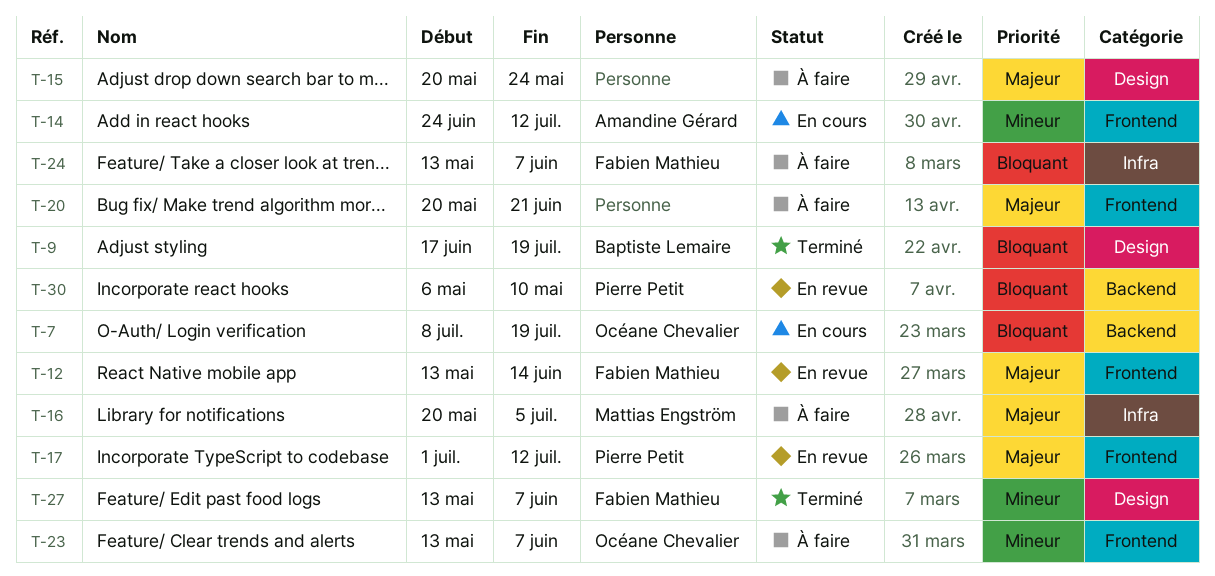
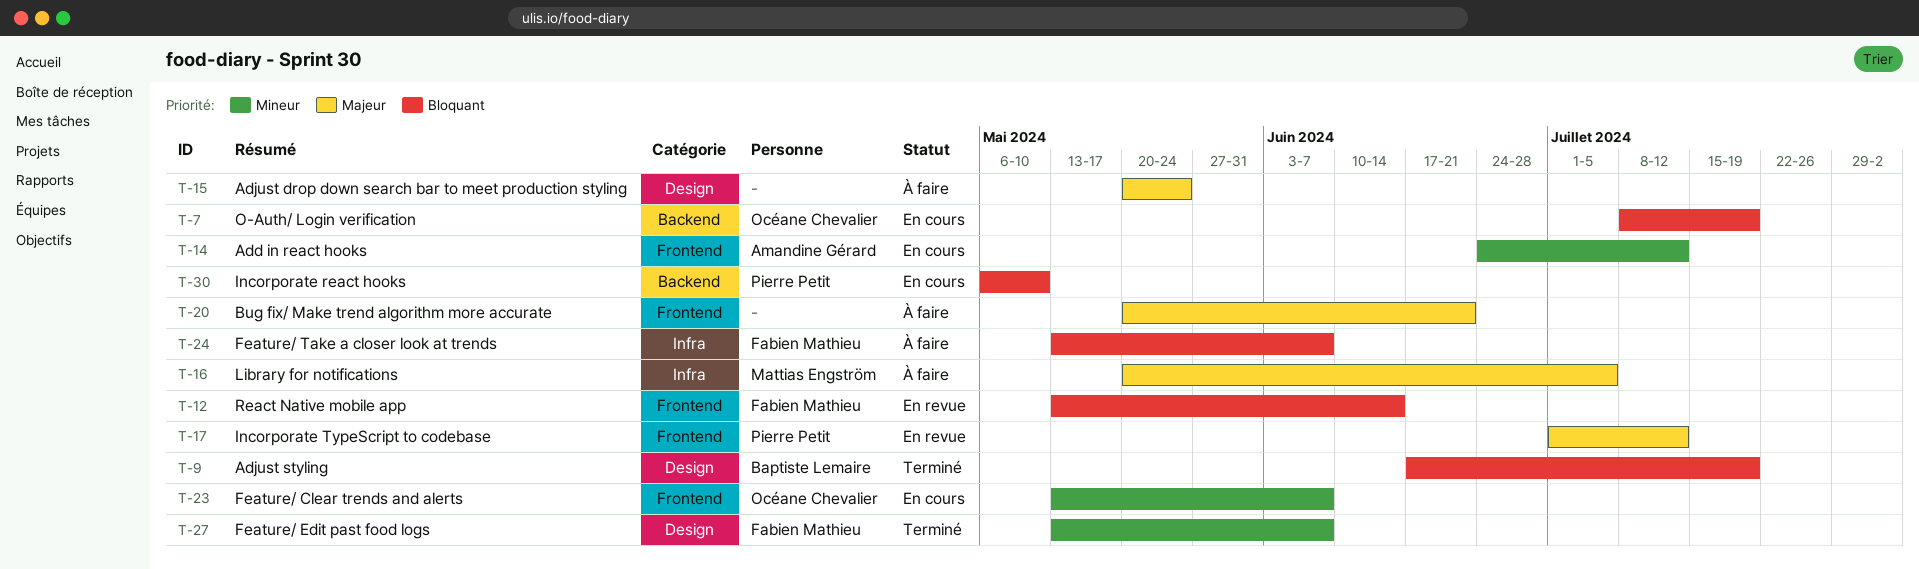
T-12, priority: Majeur -> Bloquant
T-23, status: À faire -> En cours
T-30, status: En revue -> En cours

